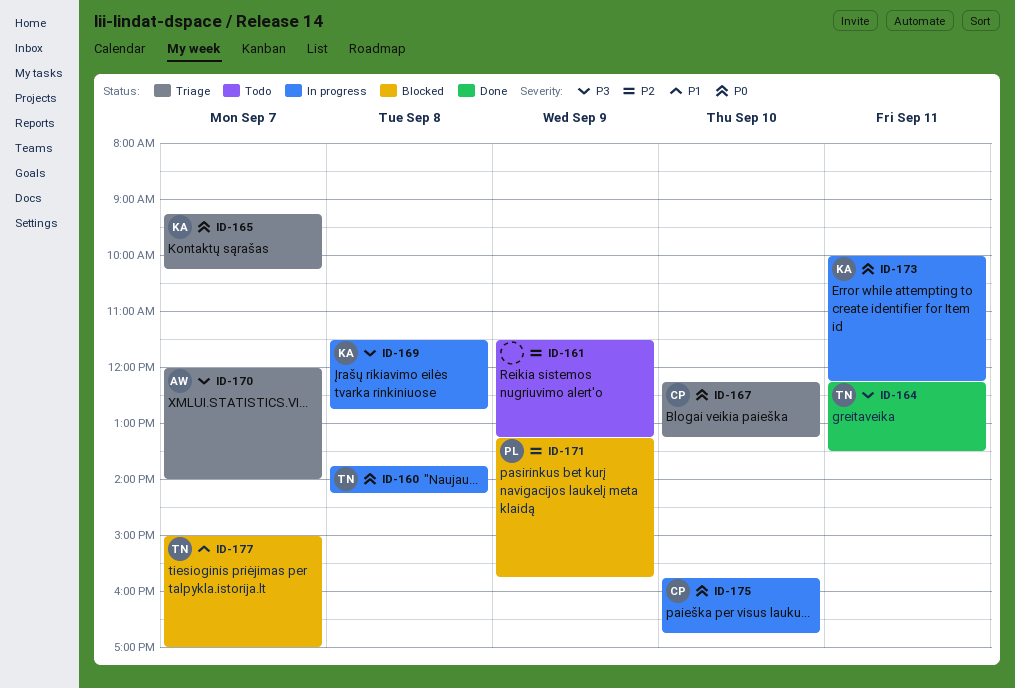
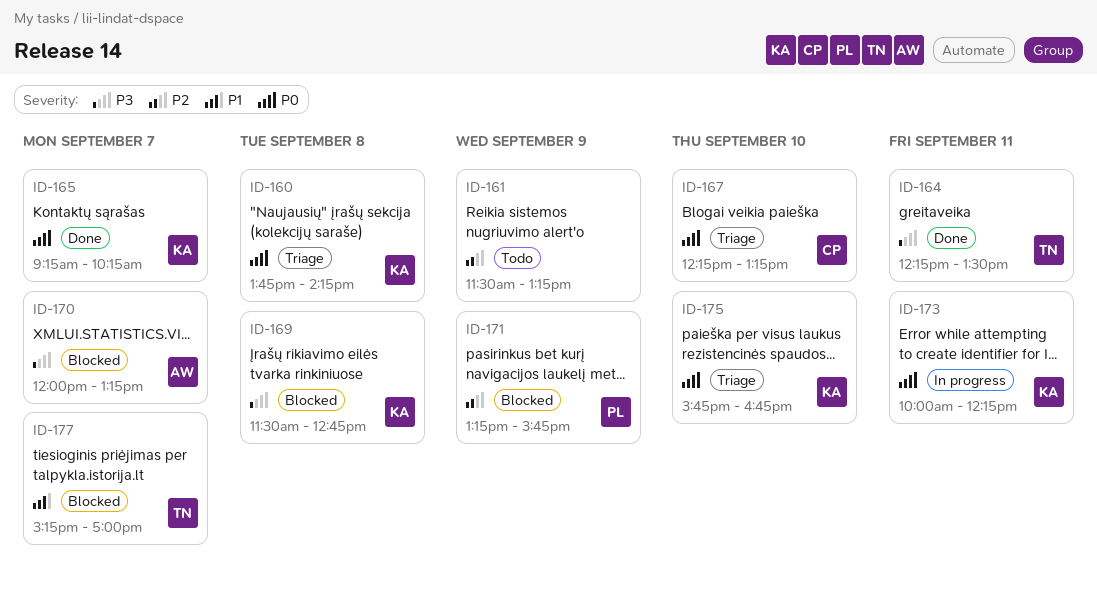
ID-160, status: In progress -> Triage
ID-160, owner: TN -> KA
ID-165, status: Triage -> Done
ID-169, status: In progress -> Blocked
ID-170, status: Triage -> Blocked
ID-170, ends: 14:00 -> 13:15
ID-175, status: In progress -> Triage
ID-175, owner: CP -> KA
ID-177, begins: 15:00 -> 15:15

